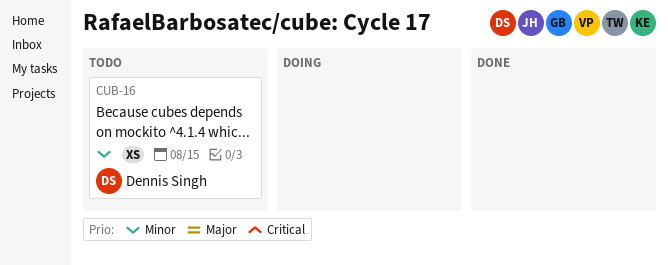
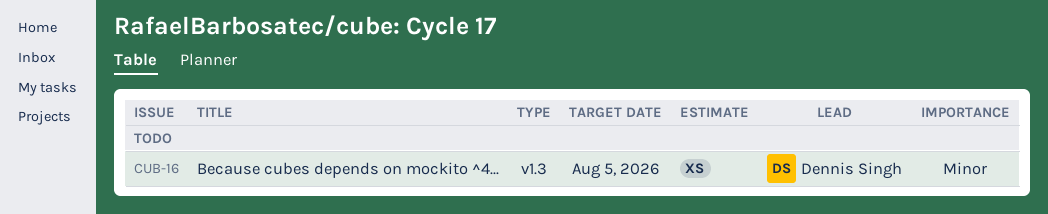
CUB-16, due: Aug 15 -> Aug 5

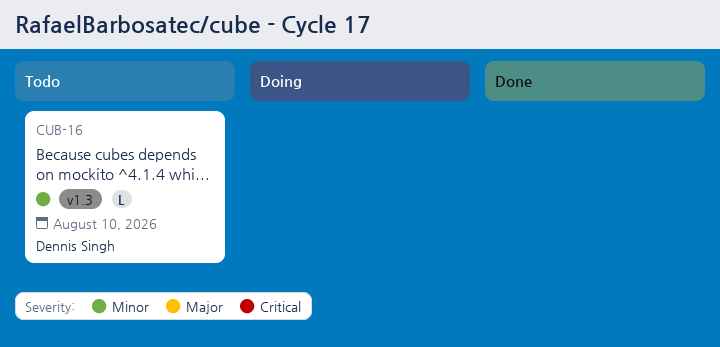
CUB-16, estimate: XS -> L
CUB-16, due: Aug 5 -> Aug 10

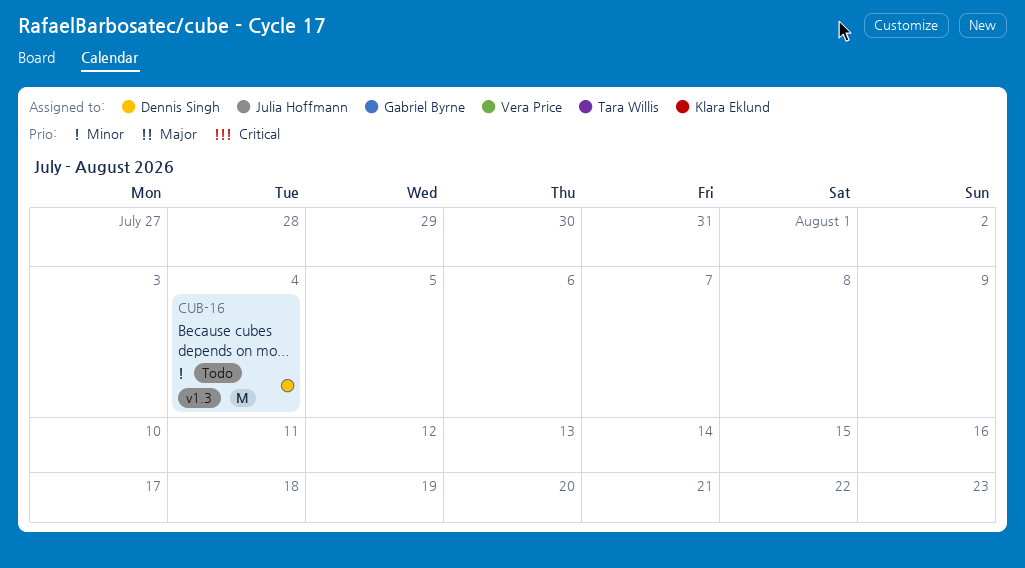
CUB-16, estimate: L -> M
CUB-16, due: Aug 10 -> Aug 4

